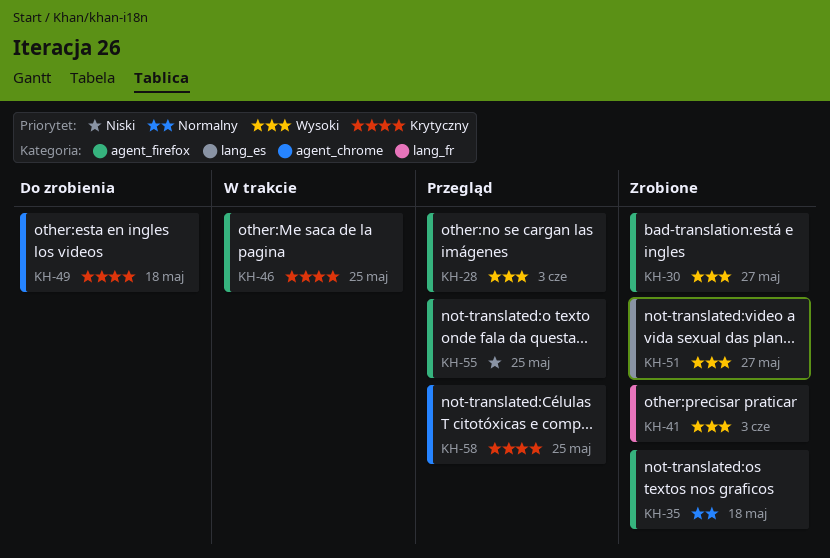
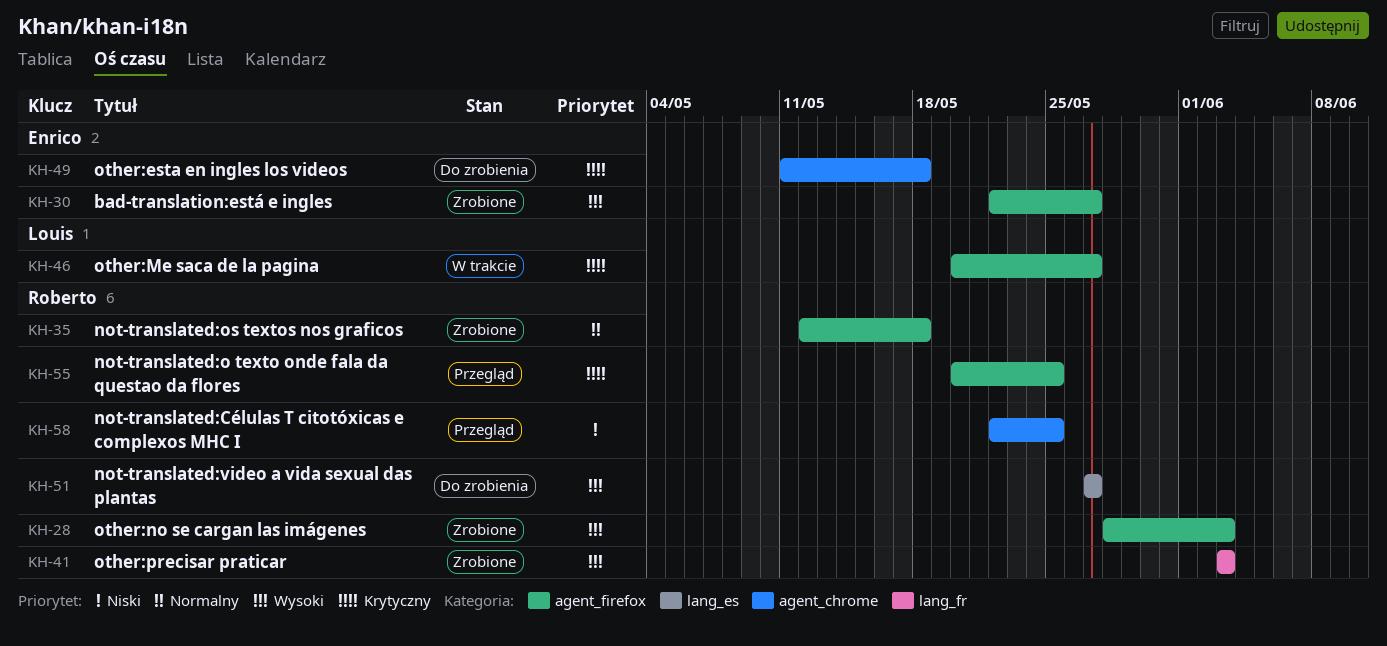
KH-28, status: Przegląd -> Zrobione
KH-46, due: May 25 -> May 27
KH-51, status: Zrobione -> Do zrobienia
KH-55, priority: Niski -> Krytyczny
KH-58, priority: Krytyczny -> Niski

